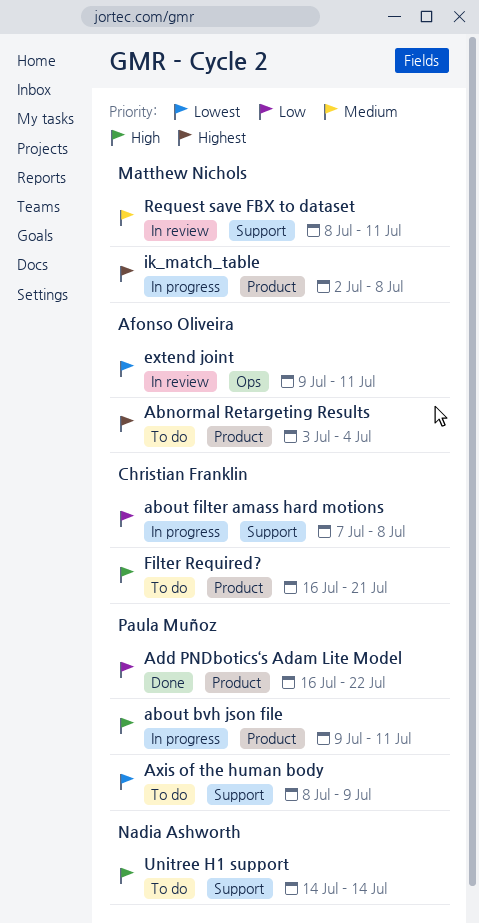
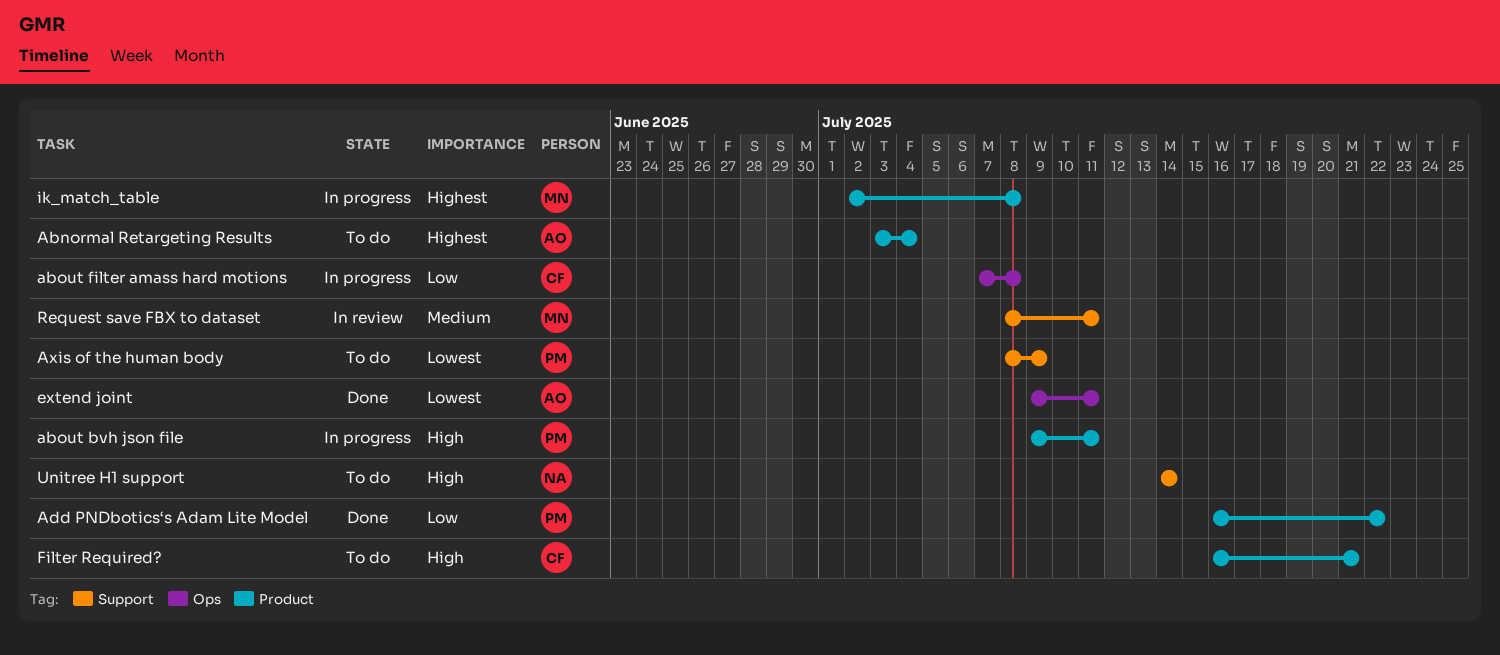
about filter amass hard motions, label: Support -> Ops
extend joint, status: In review -> Done

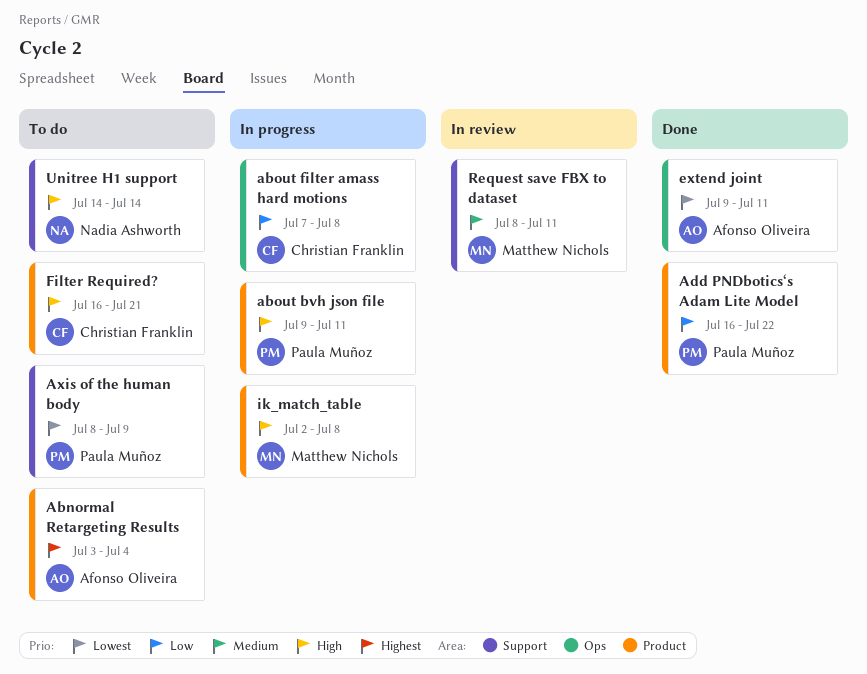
ik_match_table, priority: Highest -> High

